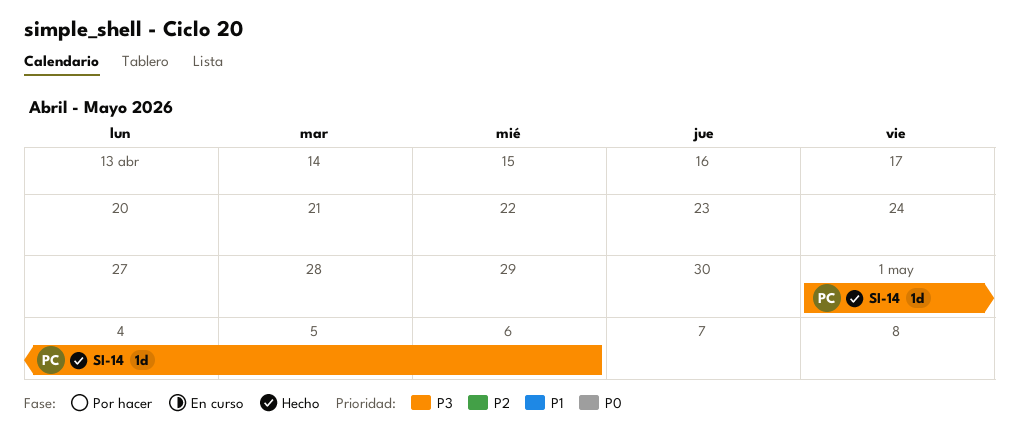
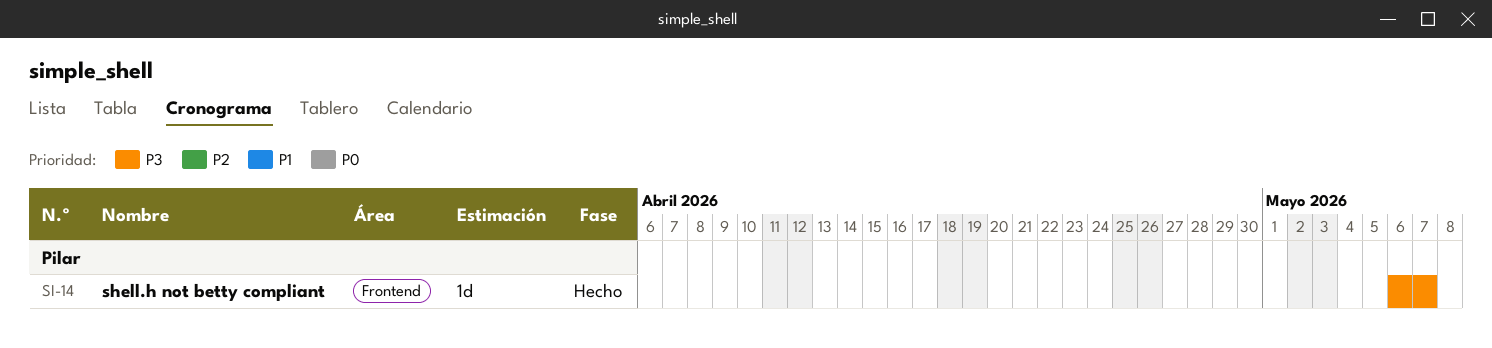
SI-14, start: May 1 -> May 6
SI-14, due: May 6 -> May 7

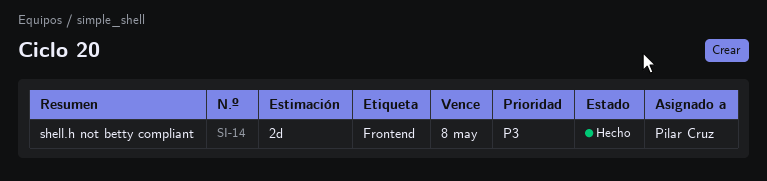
SI-14, estimate: 1d -> 2d
SI-14, due: May 7 -> May 8

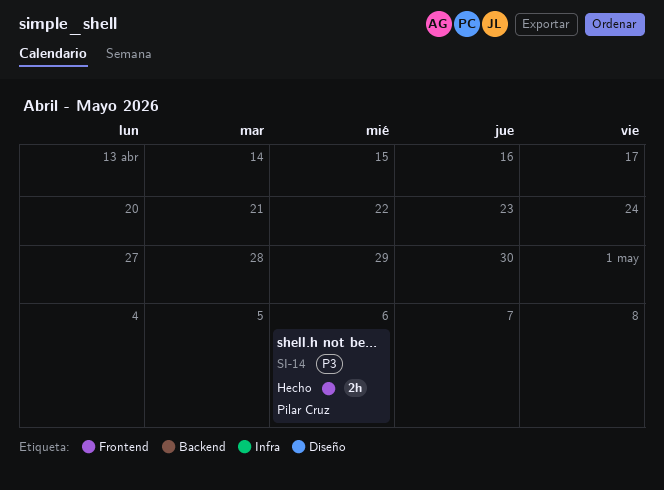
SI-14, estimate: 2d -> 2h
SI-14, due: May 8 -> May 6

